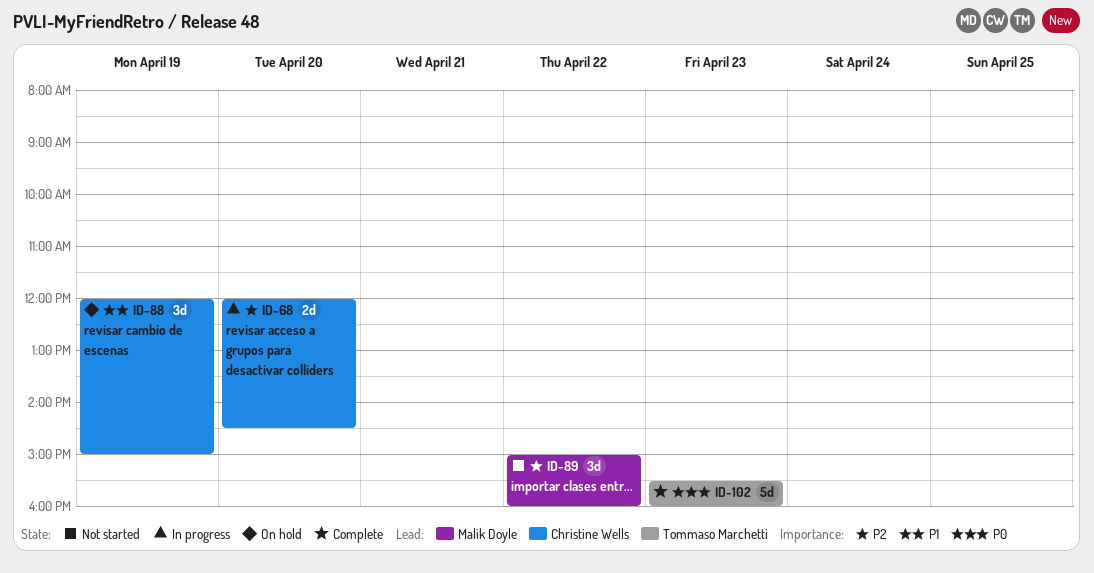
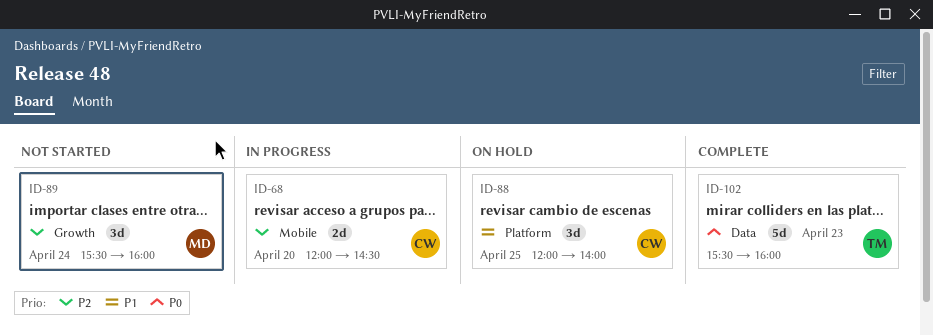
ID-88, day: Apr 19 -> Apr 25
ID-88, ends: 15:00 -> 14:00
ID-89, day: Apr 22 -> Apr 24
ID-89, begins: 15:00 -> 15:30

